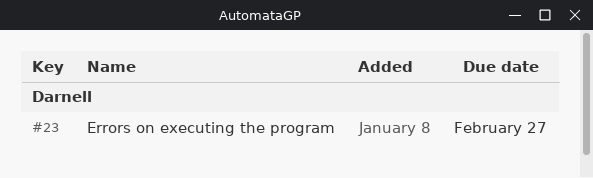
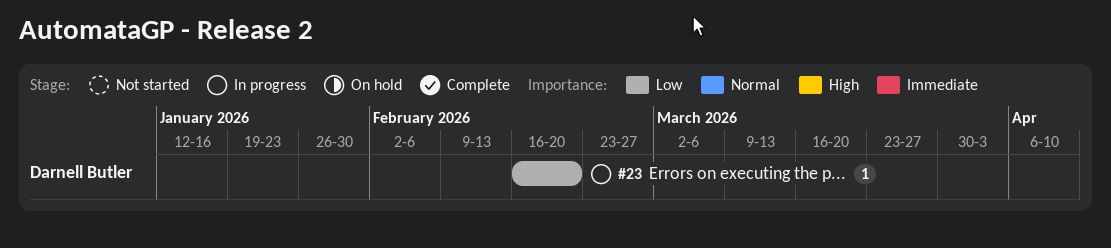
#23, due: Feb 27 -> Feb 20

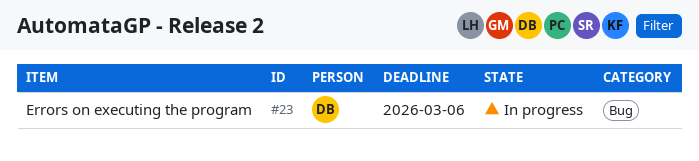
#23, due: Feb 20 -> Mar 6

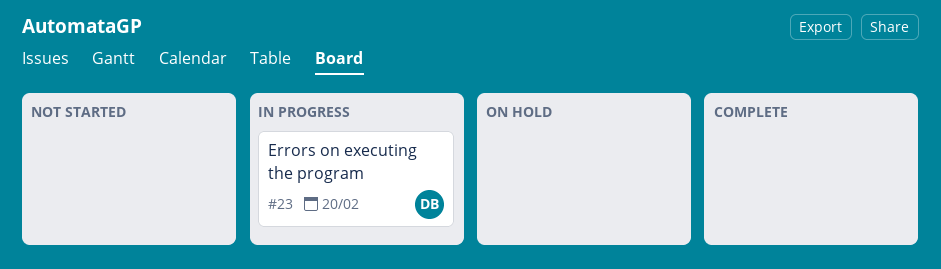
#23, due: Mar 6 -> Feb 20

